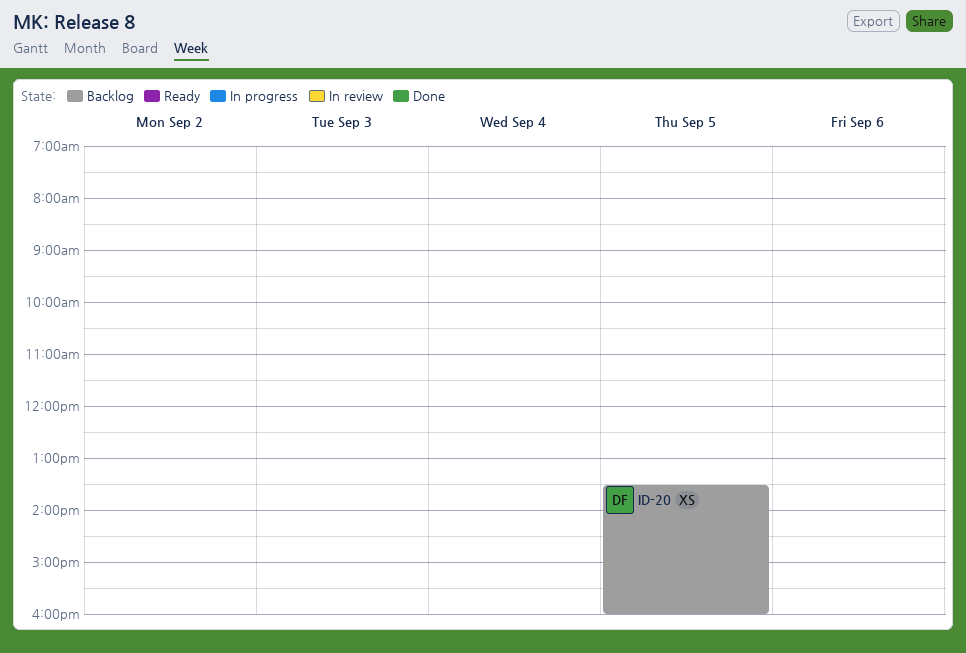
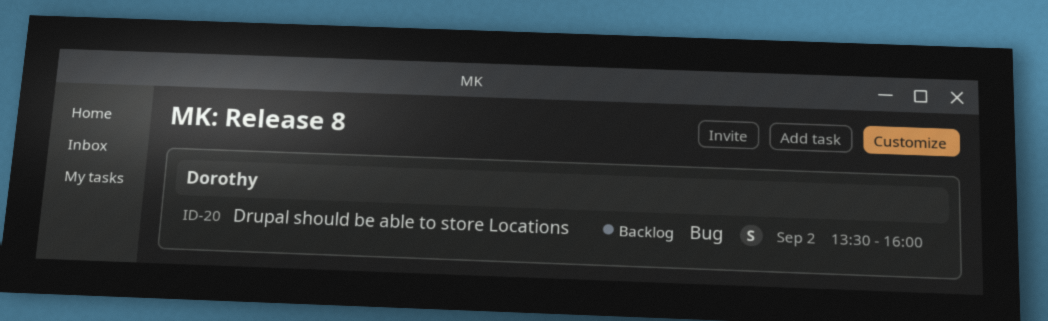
ID-20, estimate: XS -> S
ID-20, day: Sep 5 -> Sep 2

